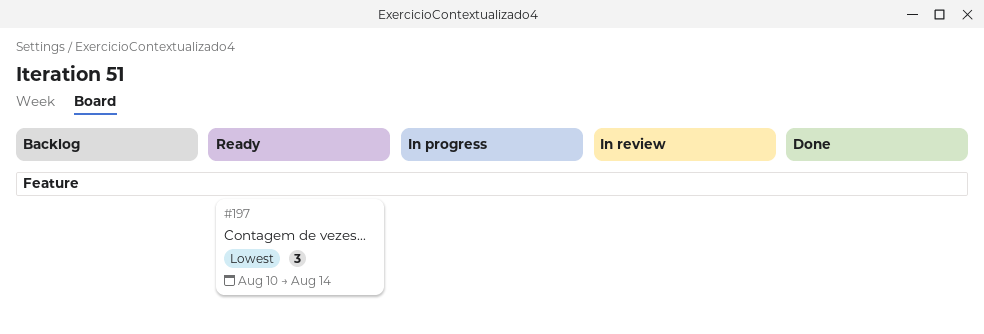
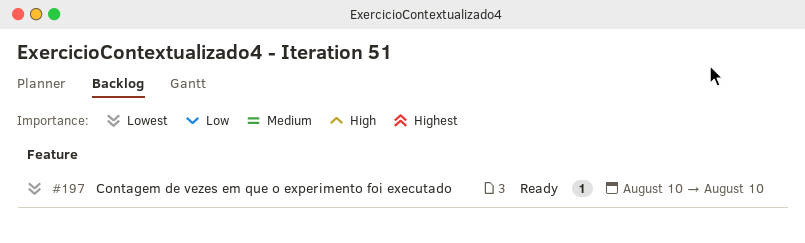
#197, estimate: 3 -> 1
#197, due: Aug 14 -> Aug 10

